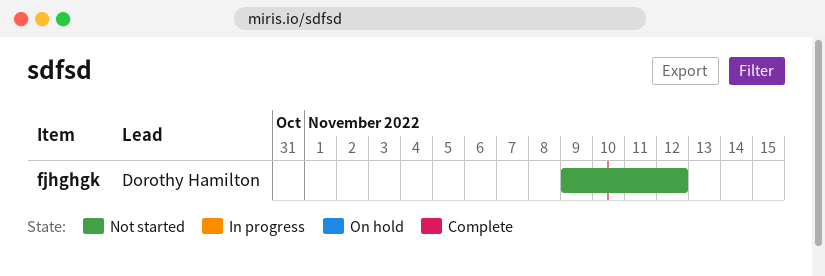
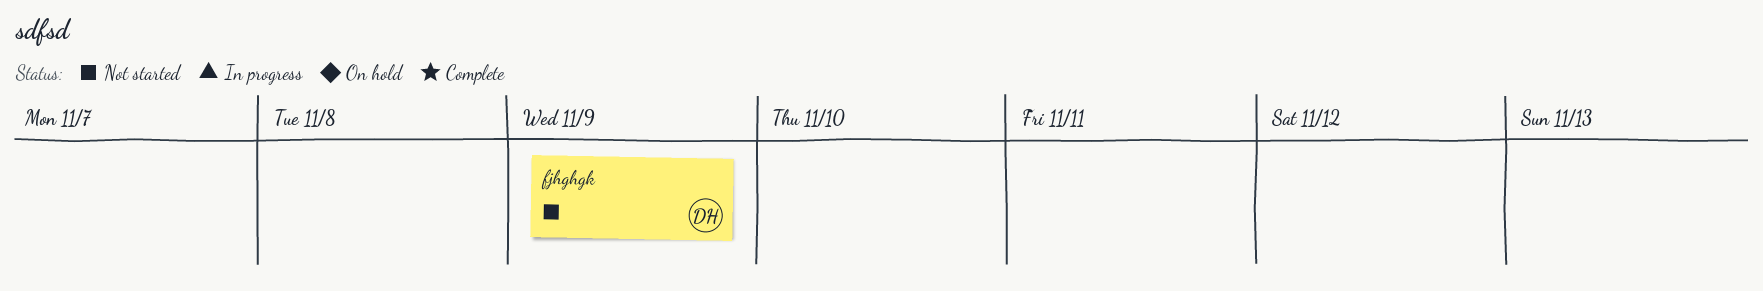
fjhghgk, due: Nov 12 -> Nov 9

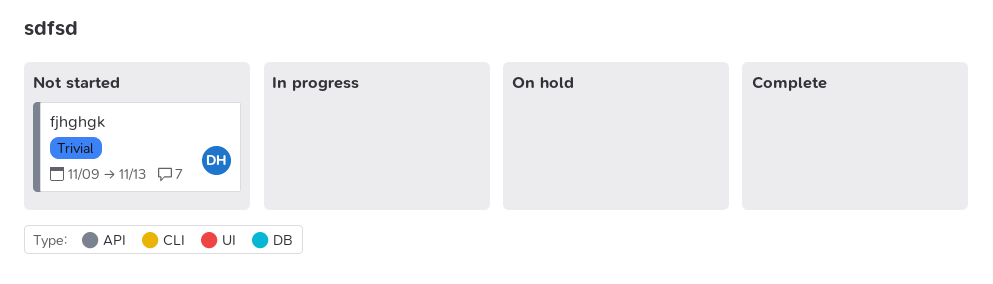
fjhghgk, due: Nov 9 -> Nov 13

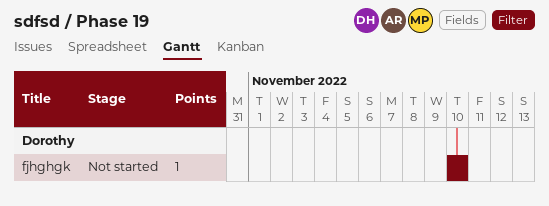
fjhghgk, start: Nov 9 -> Nov 10
fjhghgk, due: Nov 13 -> Nov 10

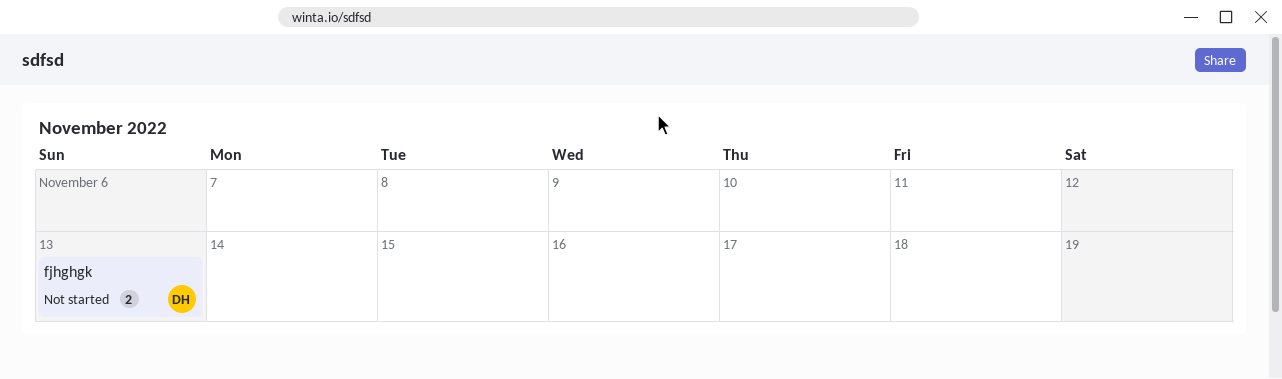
fjhghgk, estimate: 1 -> 2
fjhghgk, due: Nov 10 -> Nov 13

